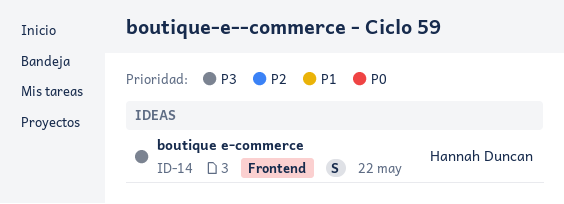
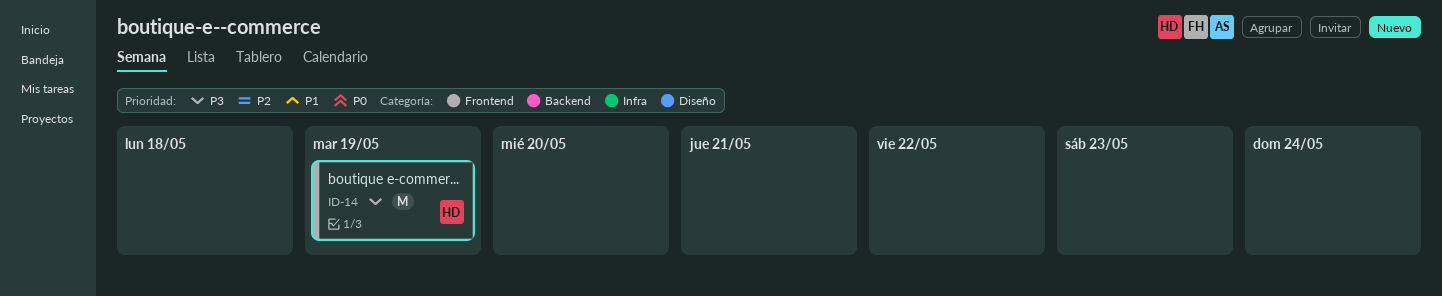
ID-14, estimate: S -> M
ID-14, due: May 22 -> May 19

